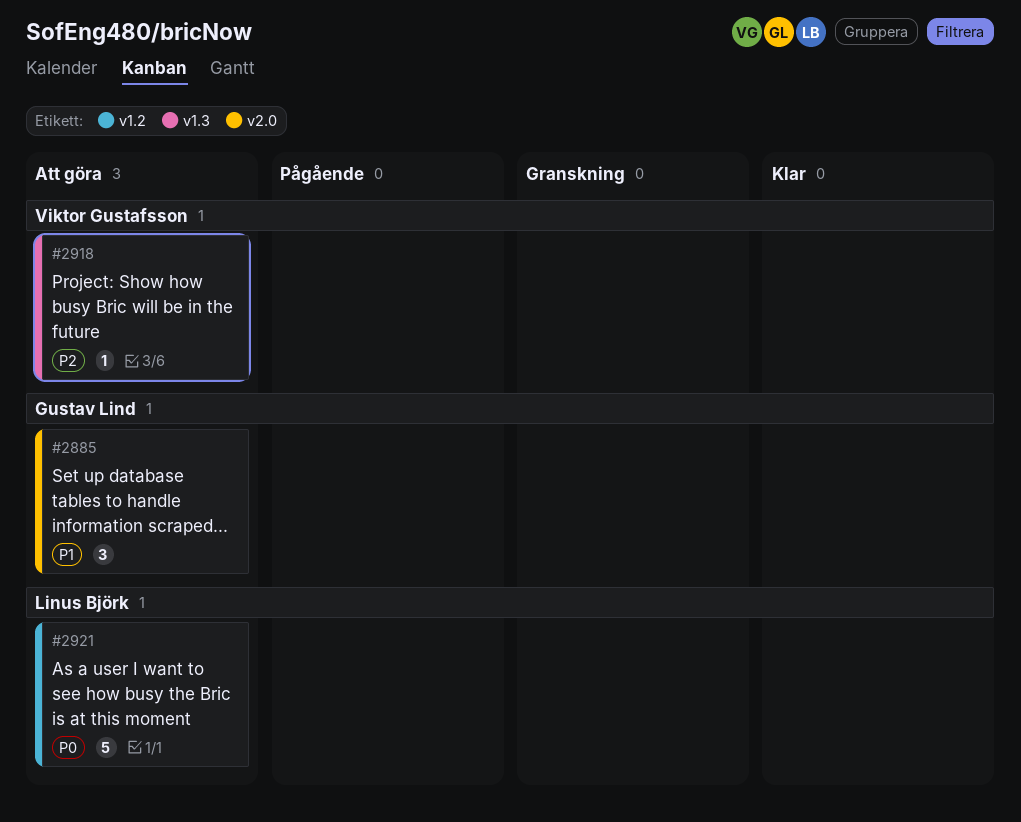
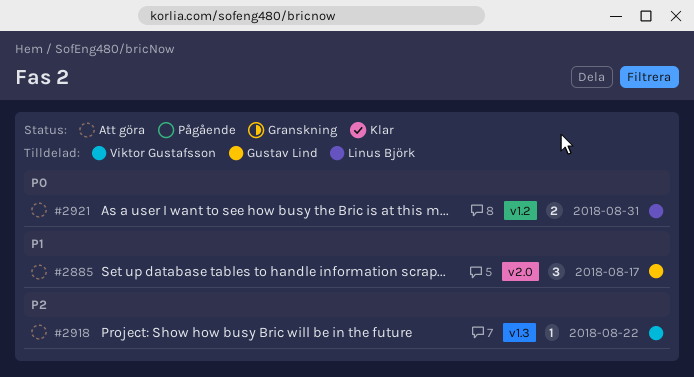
#2921, estimate: 5 -> 2

